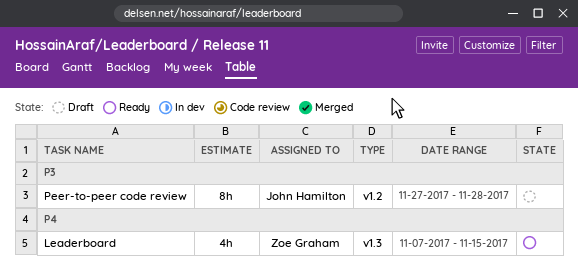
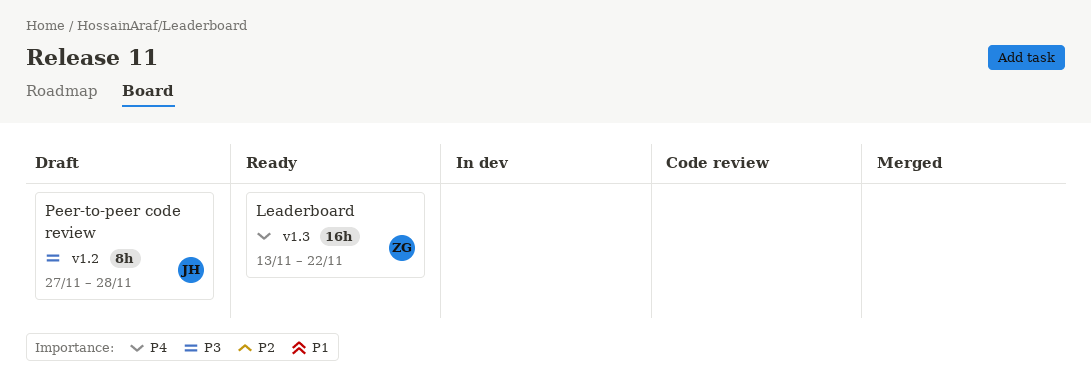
Leaderboard, estimate: 4h -> 16h
Leaderboard, start: Nov 7 -> Nov 13
Leaderboard, due: Nov 15 -> Nov 22

